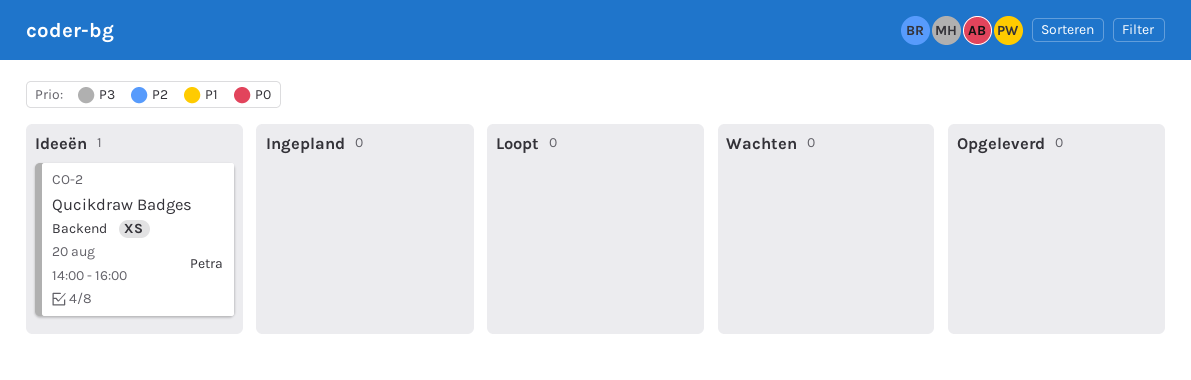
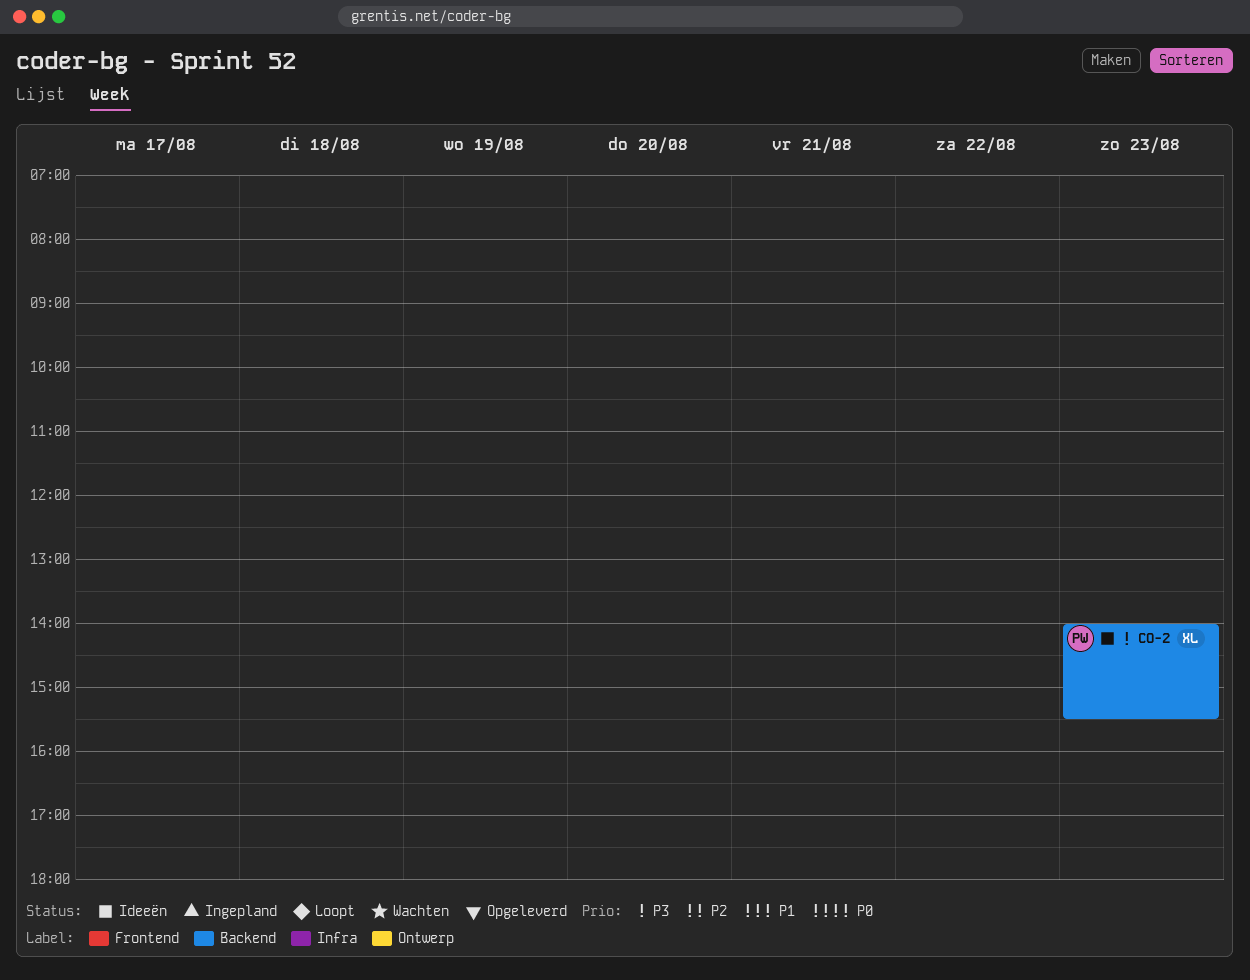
CO-2, estimate: XS -> XL
CO-2, day: Aug 20 -> Aug 23
CO-2, ends: 16:00 -> 15:30

